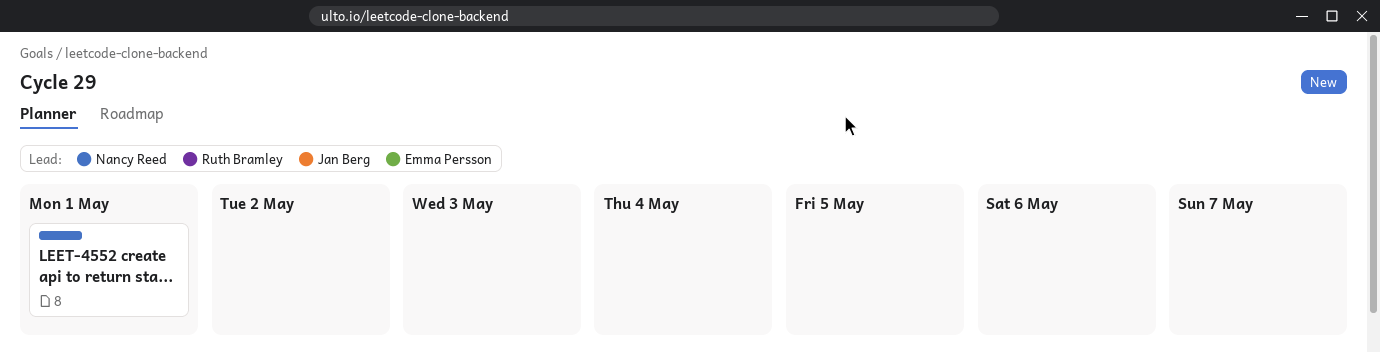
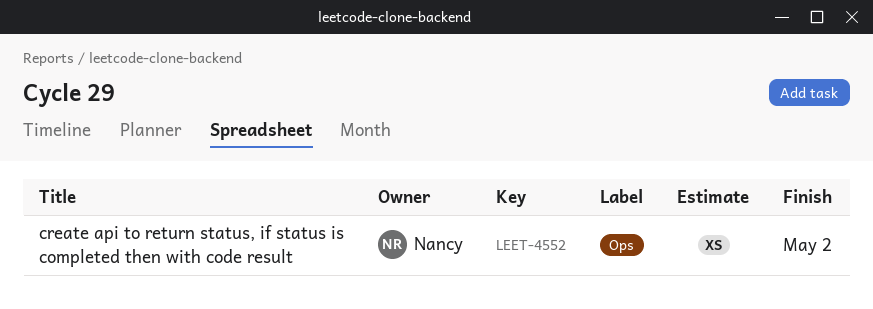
LEET-4552, due: May 1 -> May 2

